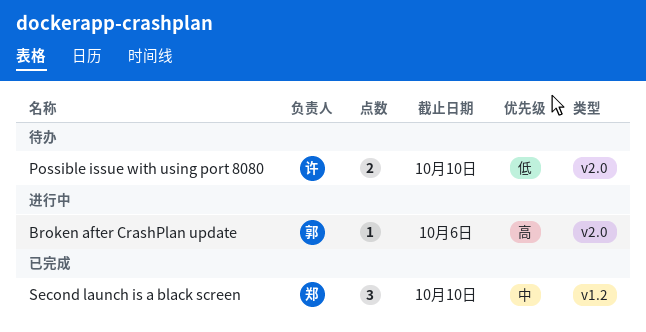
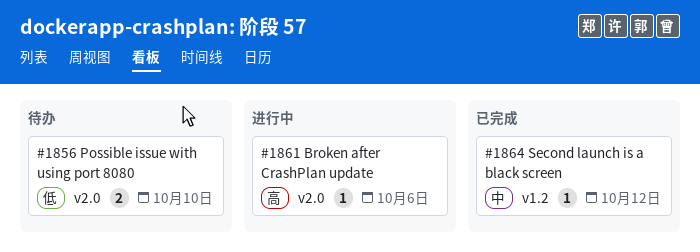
Second launch is a black screen, estimate: 3 -> 1
Second launch is a black screen, due: Oct 10 -> Oct 12

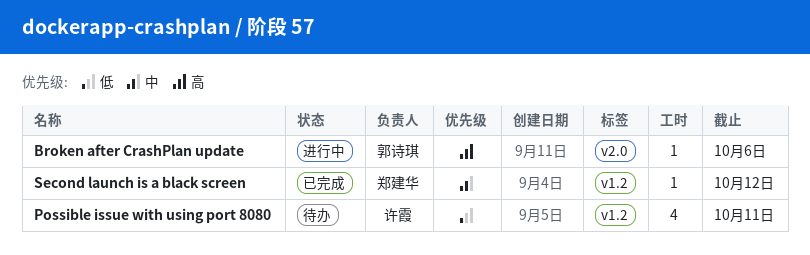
Possible issue with using port 8080, label: v2.0 -> v1.2
Possible issue with using port 8080, estimate: 2 -> 4
Possible issue with using port 8080, due: Oct 10 -> Oct 11

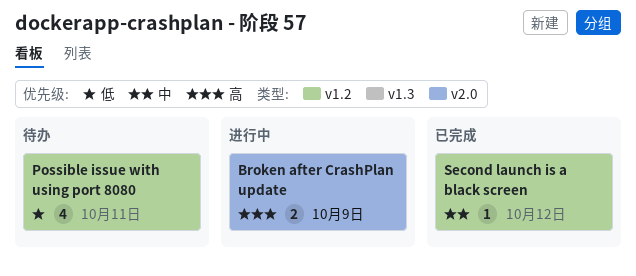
Broken after CrashPlan update, estimate: 1 -> 2
Broken after CrashPlan update, due: Oct 6 -> Oct 9

